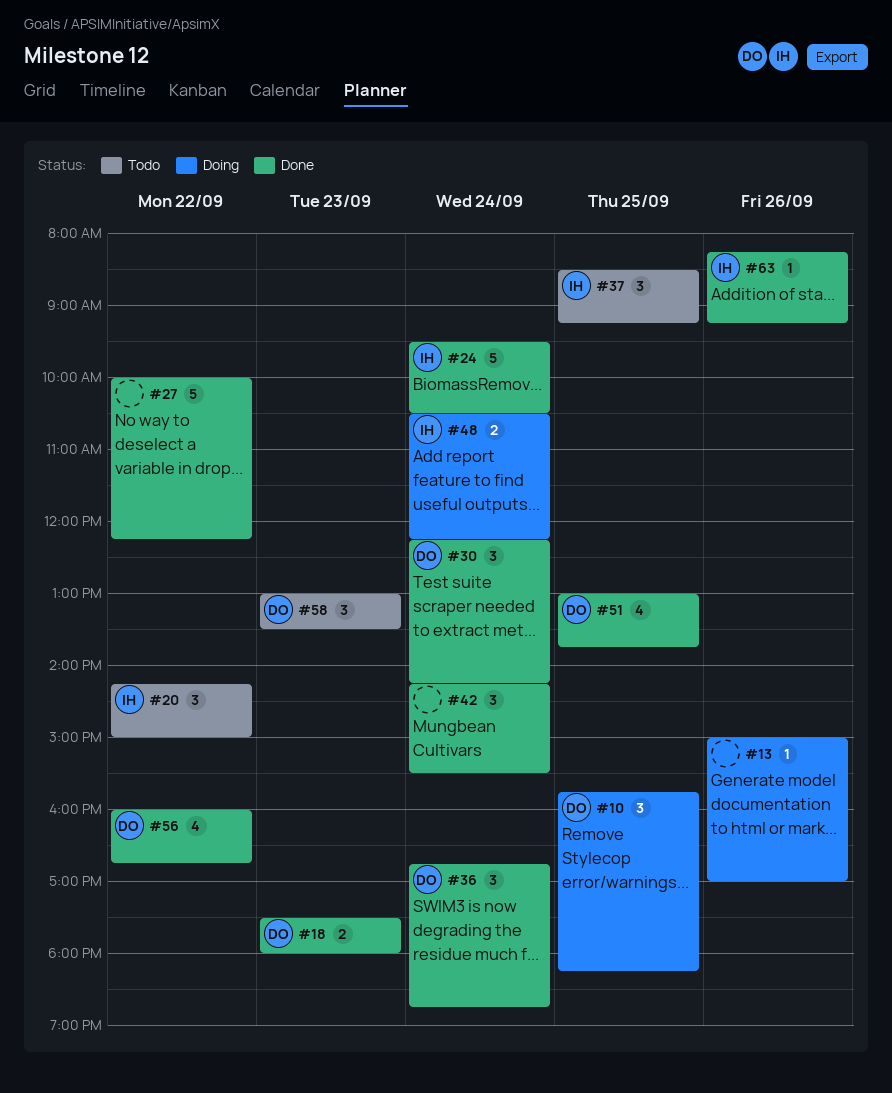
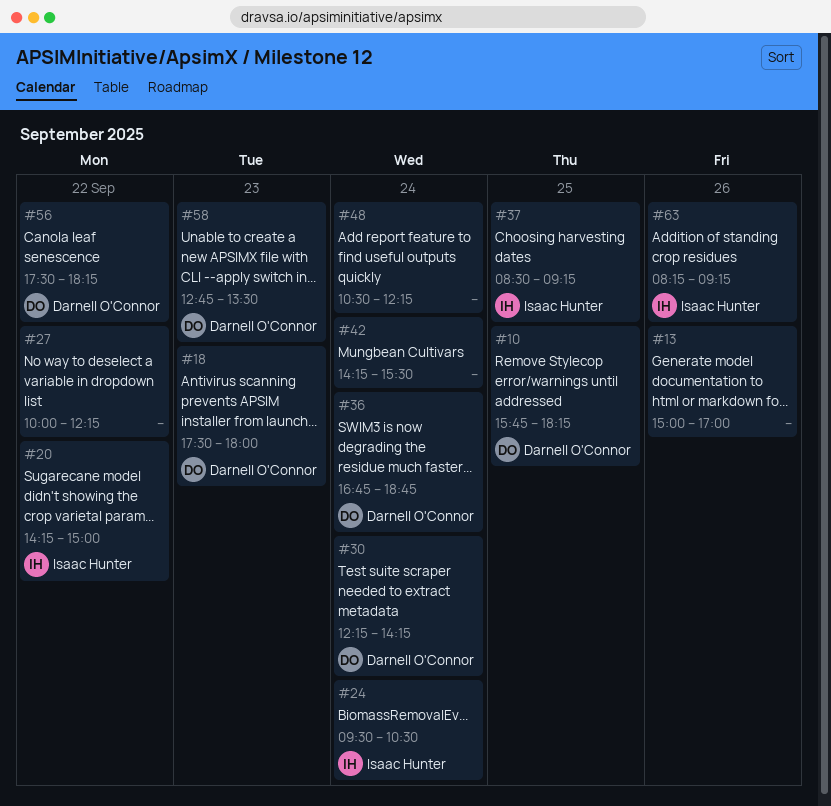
#48, owner: Isaac Hunter -> none
#51: present -> none
#56, begins: 16:00 -> 17:30
#56, ends: 16:45 -> 18:15
#58, begins: 13:00 -> 12:45

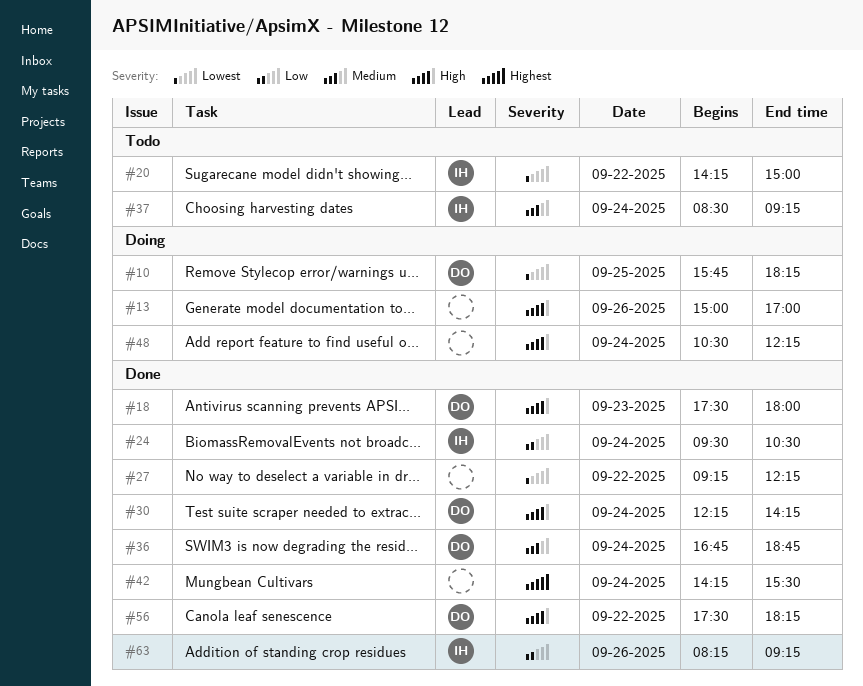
#27, begins: 10:00 -> 09:15
#37, day: Sep 25 -> Sep 24
#58: present -> none

